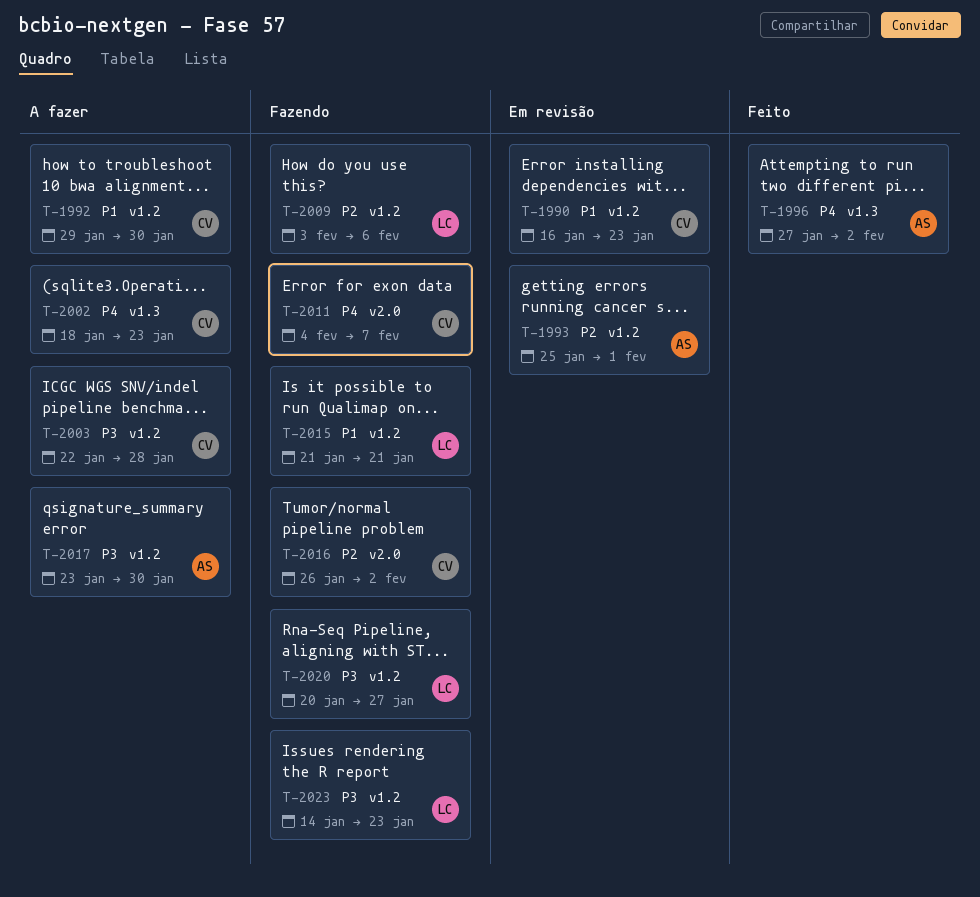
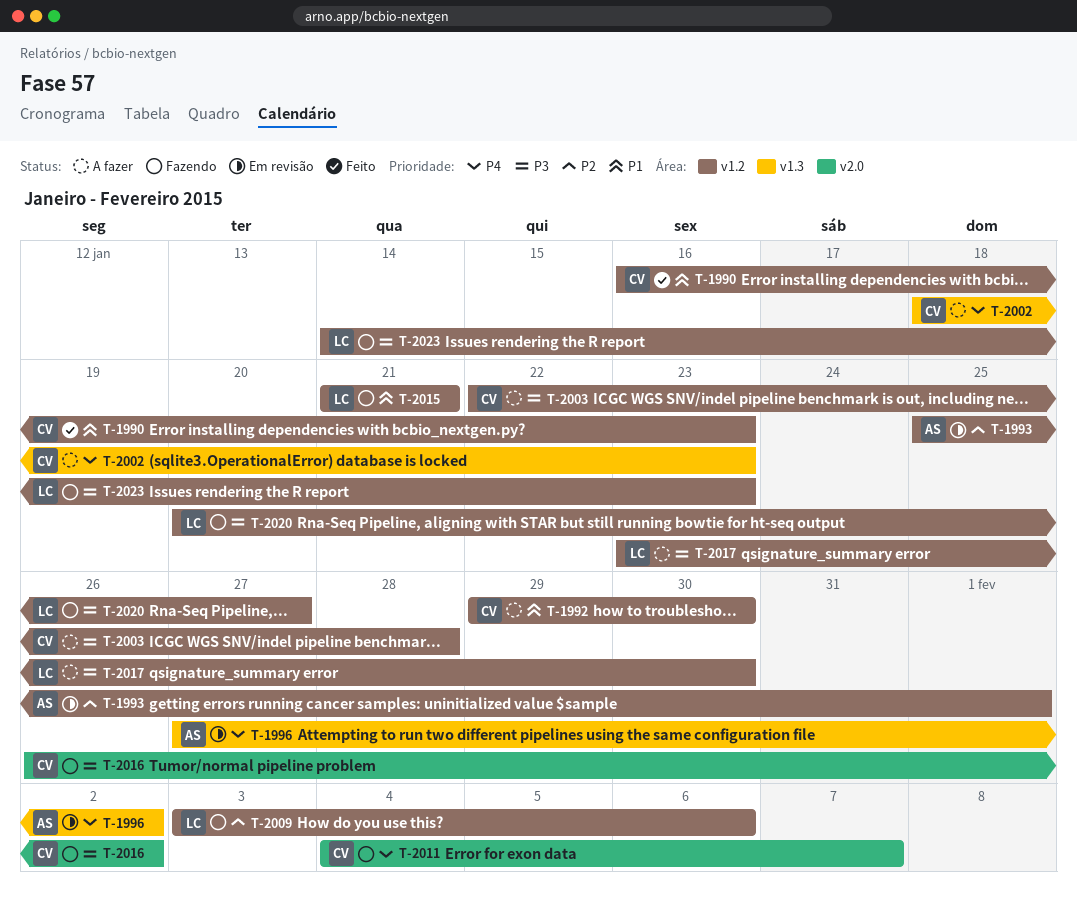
T-1990, status: Em revisão -> Feito
T-1996, status: Feito -> Em revisão
T-2016, priority: P2 -> P3
T-2017, owner: AS -> LC

